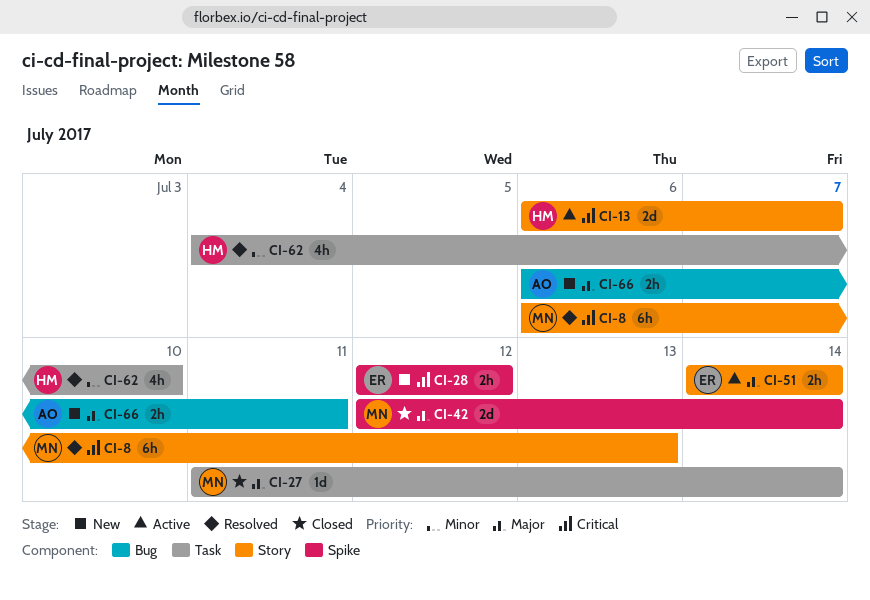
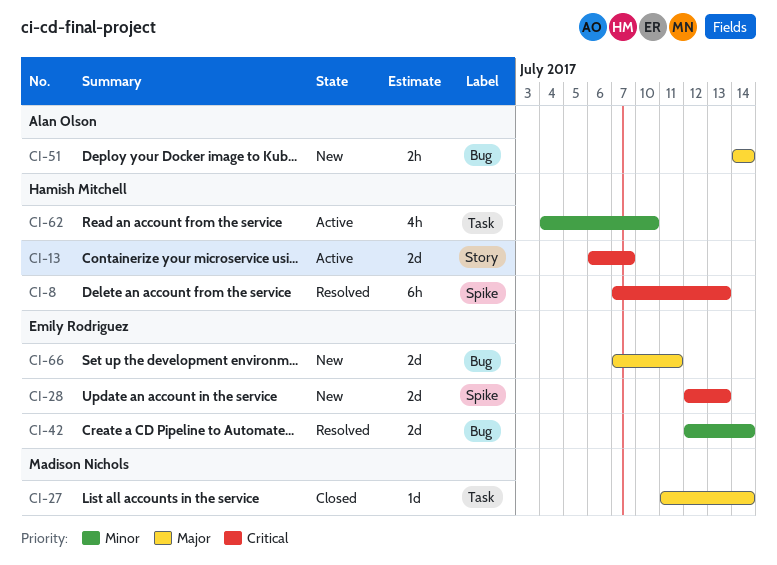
CI-8, owner: Madison Nichols -> Hamish Mitchell
CI-8, label: Story -> Spike
CI-8, start: Jul 6 -> Jul 7
CI-28, estimate: 2h -> 2d
CI-28, due: Jul 12 -> Jul 13
CI-42, status: Closed -> Resolved
CI-42, owner: Madison Nichols -> Emily Rodriguez
CI-42, priority: Major -> Minor
CI-42, label: Spike -> Bug
CI-51, status: Active -> New
CI-51, owner: Emily Rodriguez -> Alan Olson
CI-51, label: Story -> Bug
CI-62, status: Resolved -> Active
CI-66, owner: Alan Olson -> Emily Rodriguez
CI-66, estimate: 2h -> 2d
CI-66, start: Jul 6 -> Jul 7

